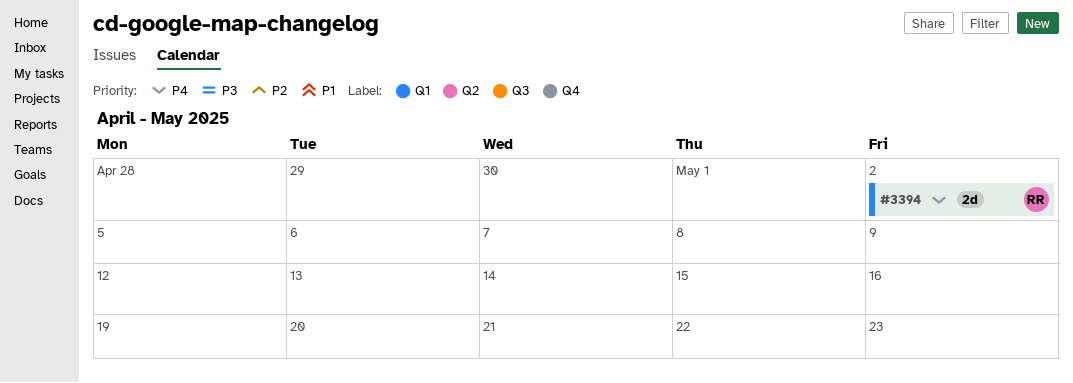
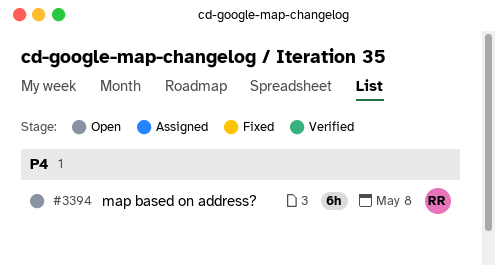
#3394, estimate: 2d -> 6h
#3394, due: May 2 -> May 8

